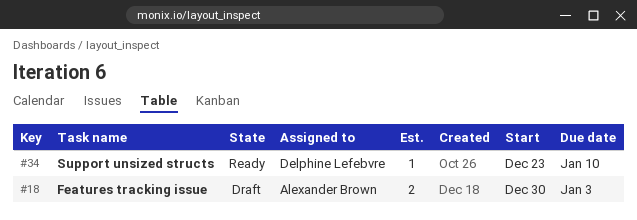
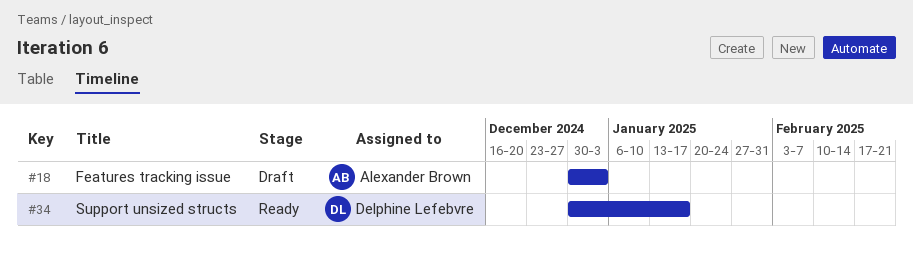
#34, start: Dec 23 -> Dec 30
#34, due: Jan 10 -> Jan 17

